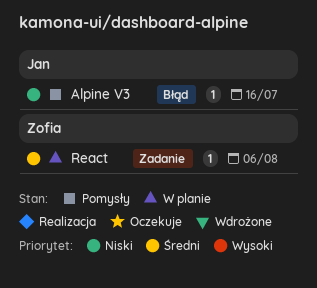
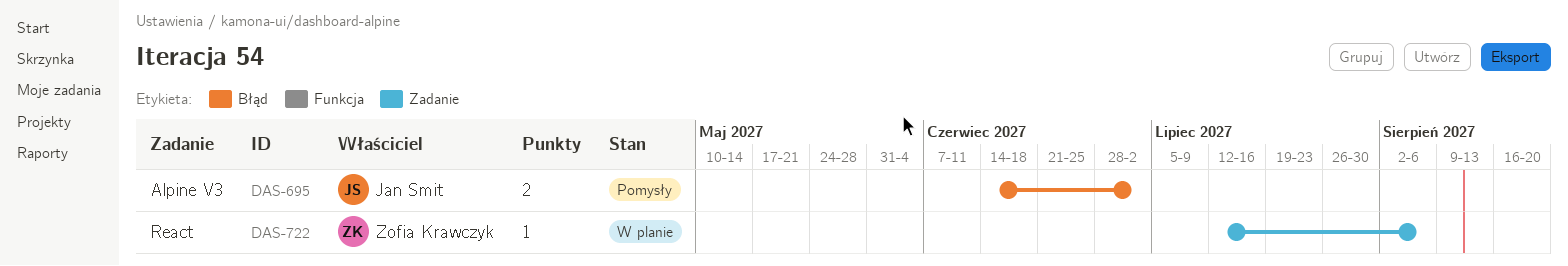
Alpine V3, estimate: 1 -> 2
Alpine V3, due: Jul 16 -> Jul 2

